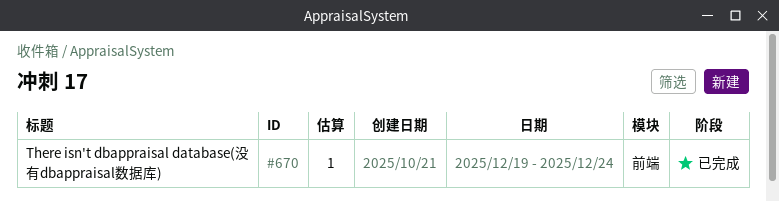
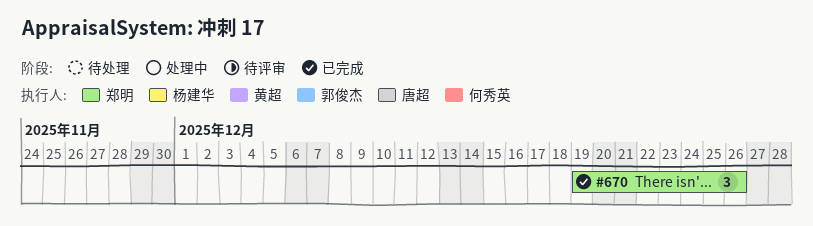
#670, estimate: 1 -> 3
#670, due: Dec 24 -> Dec 26

